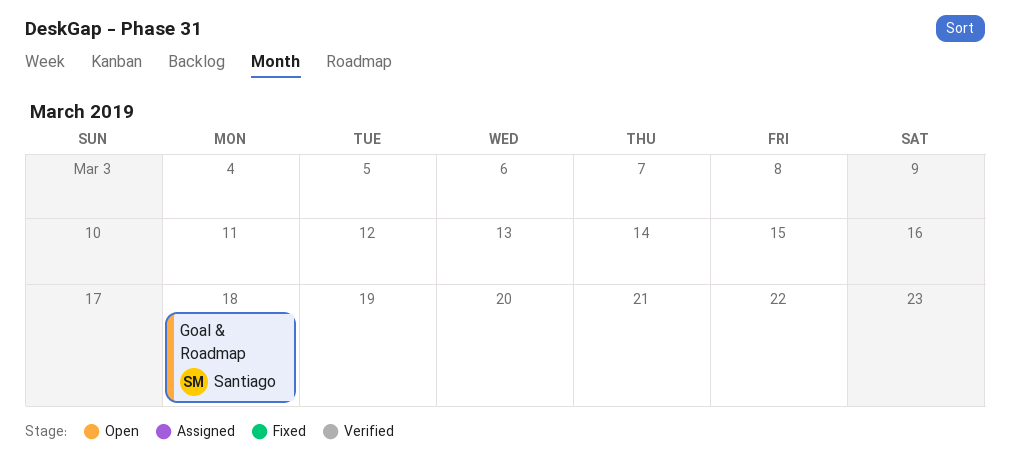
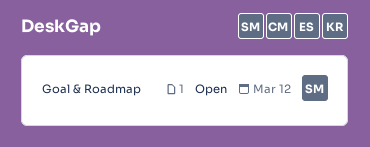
Goal & Roadmap, due: Mar 18 -> Mar 12

